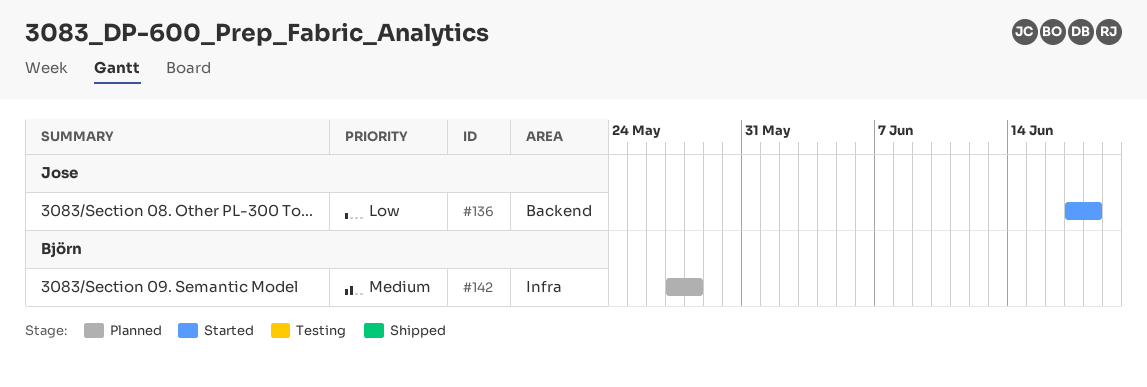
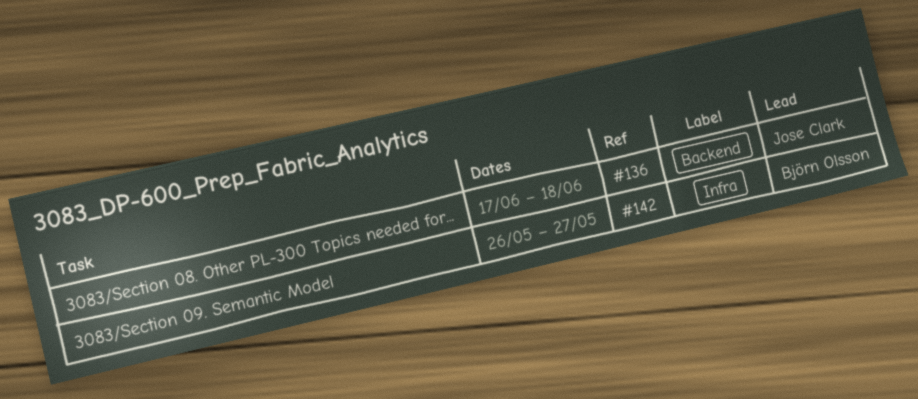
#142, start: May 27 -> May 26
#142, due: May 28 -> May 27

